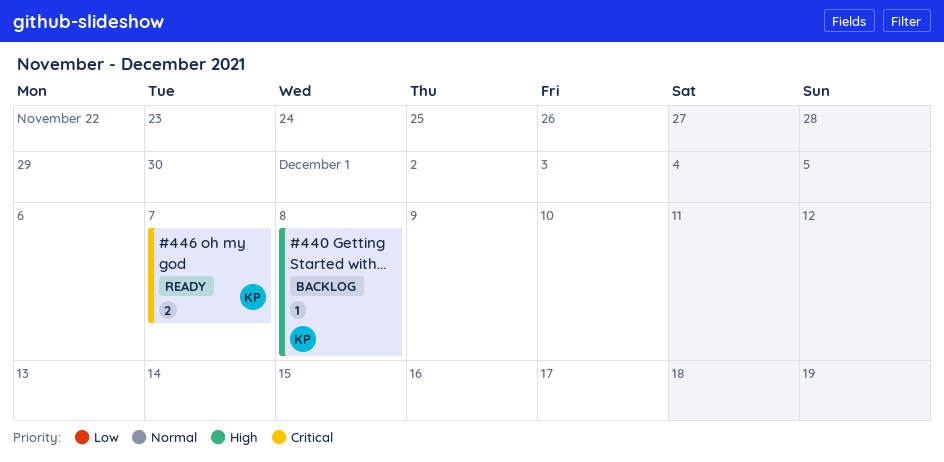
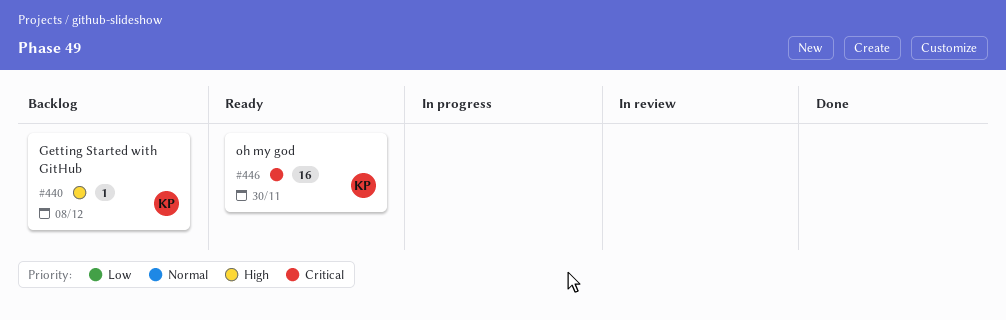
#446, estimate: 2 -> 16
#446, due: Dec 7 -> Nov 30

